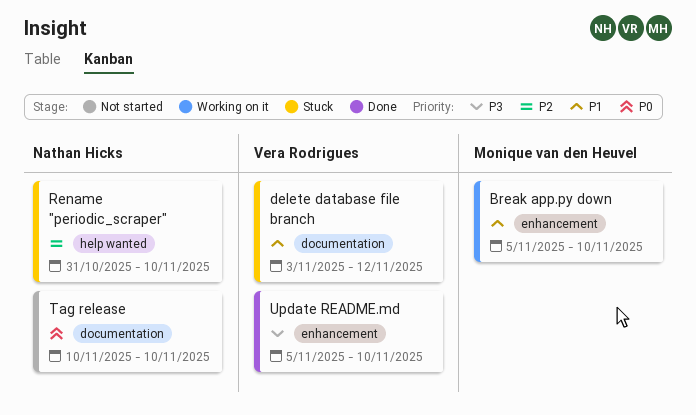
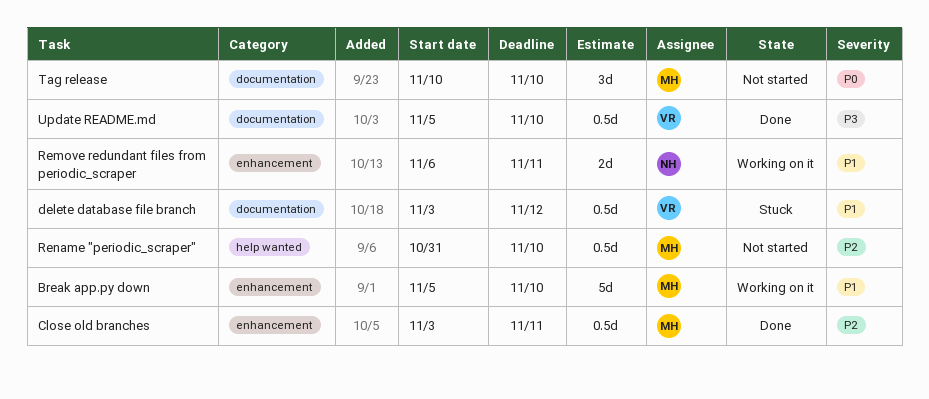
Close old branches: none -> present
Remove redundant files from periodic_scraper: none -> present
Rename "periodic_scraper", status: Stuck -> Not started
Rename "periodic_scraper", owner: Nathan Hicks -> Monique van den Heuvel
Tag release, owner: Nathan Hicks -> Monique van den Heuvel
Update README.md, label: enhancement -> documentation

